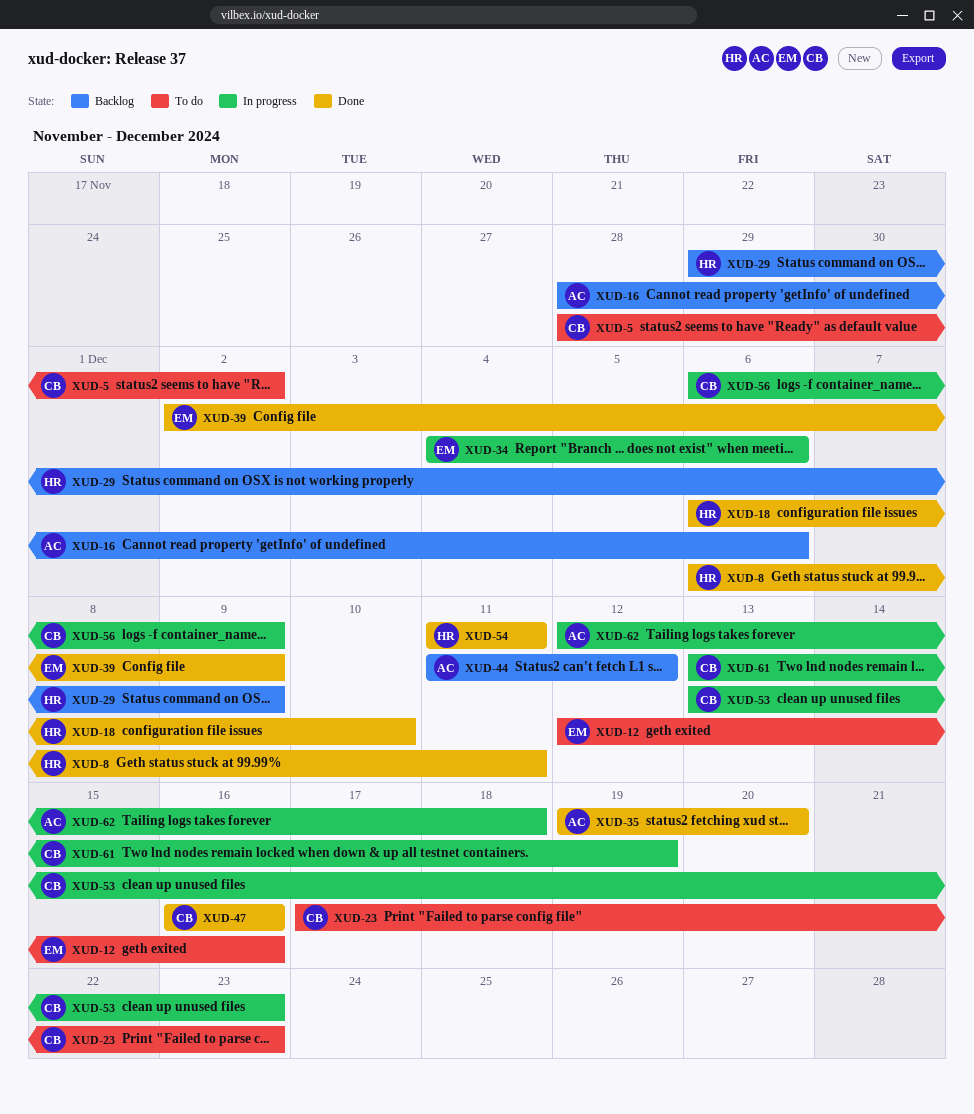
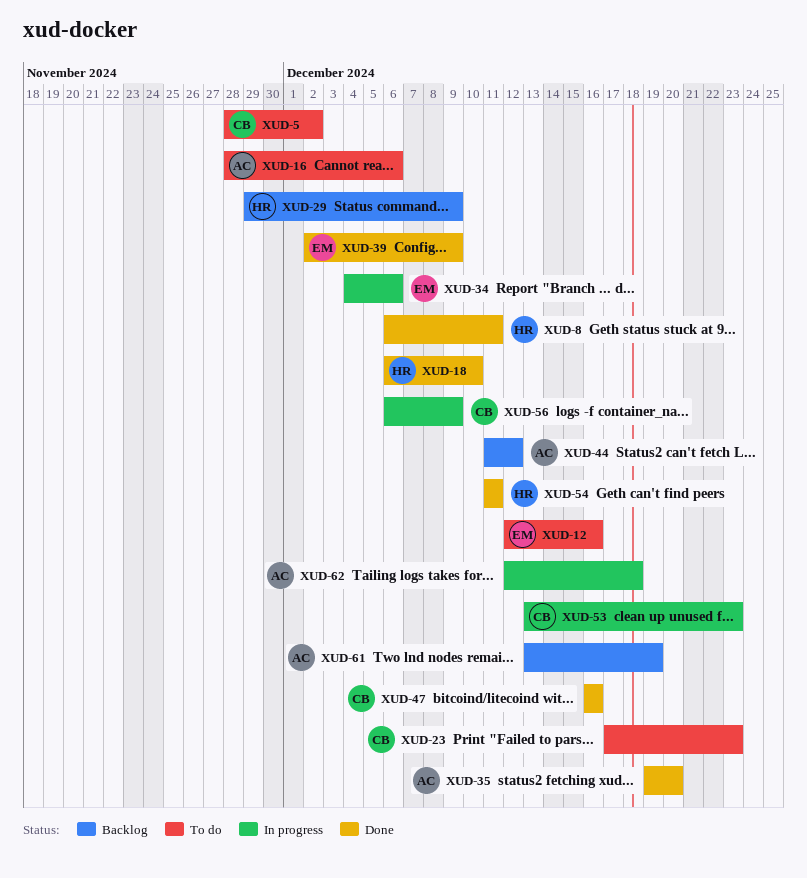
XUD-16, status: Backlog -> To do
XUD-61, status: In progress -> Backlog
XUD-61, owner: CB -> AC

